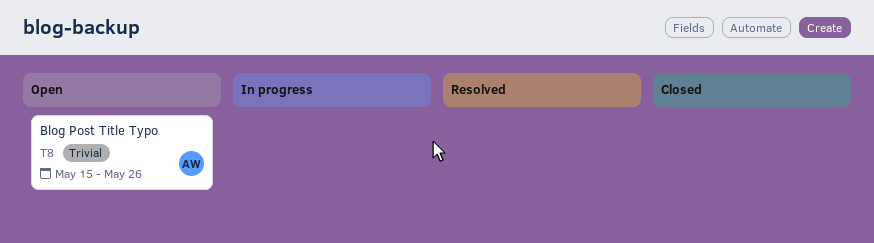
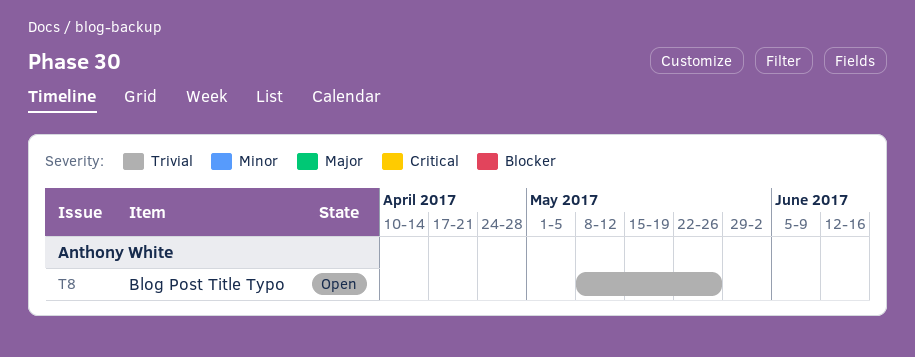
T8, start: May 15 -> May 8

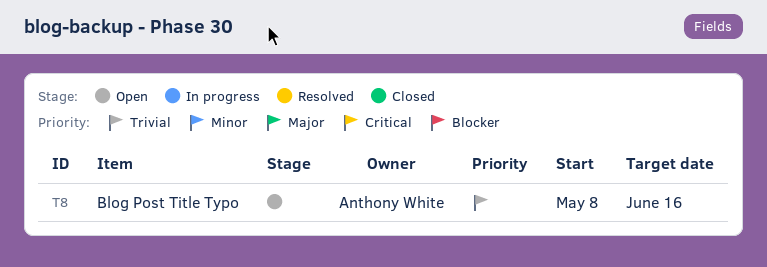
T8, due: May 26 -> Jun 16

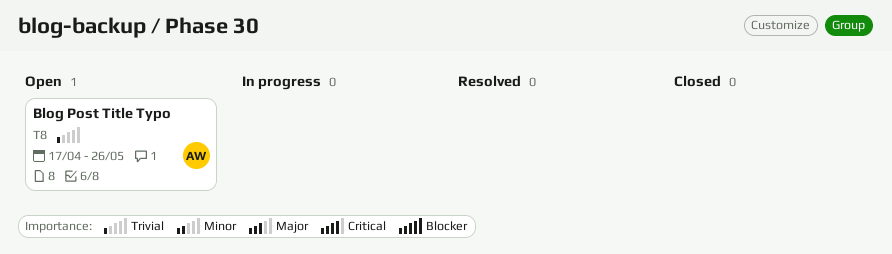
T8, start: May 8 -> Apr 17
T8, due: Jun 16 -> May 26

